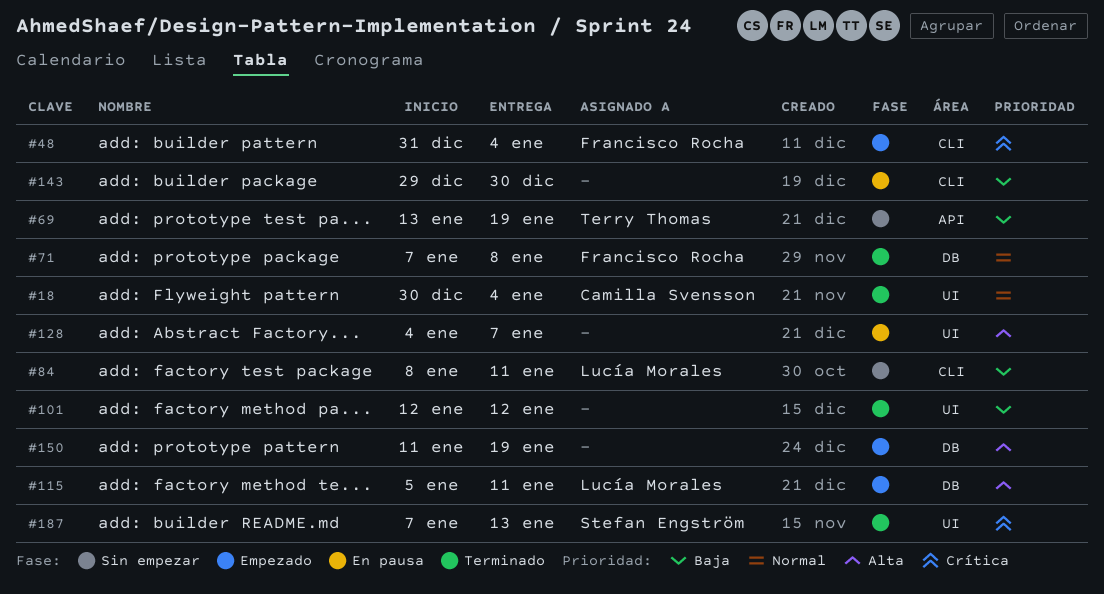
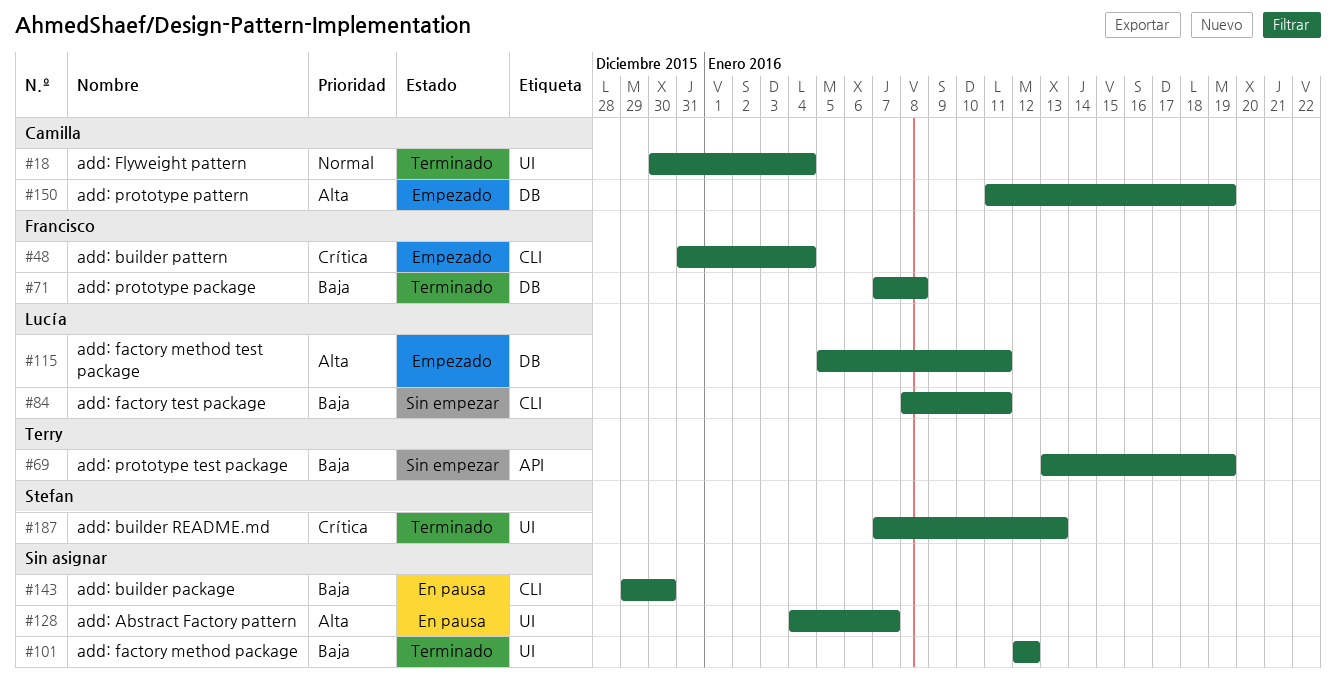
#71, priority: Normal -> Baja
#150, owner: none -> Camilla Svensson

